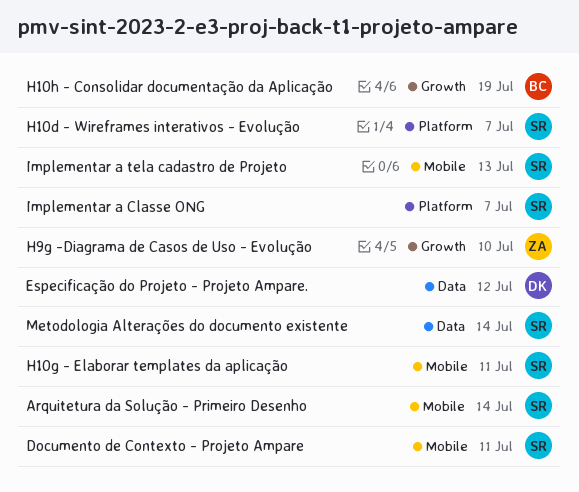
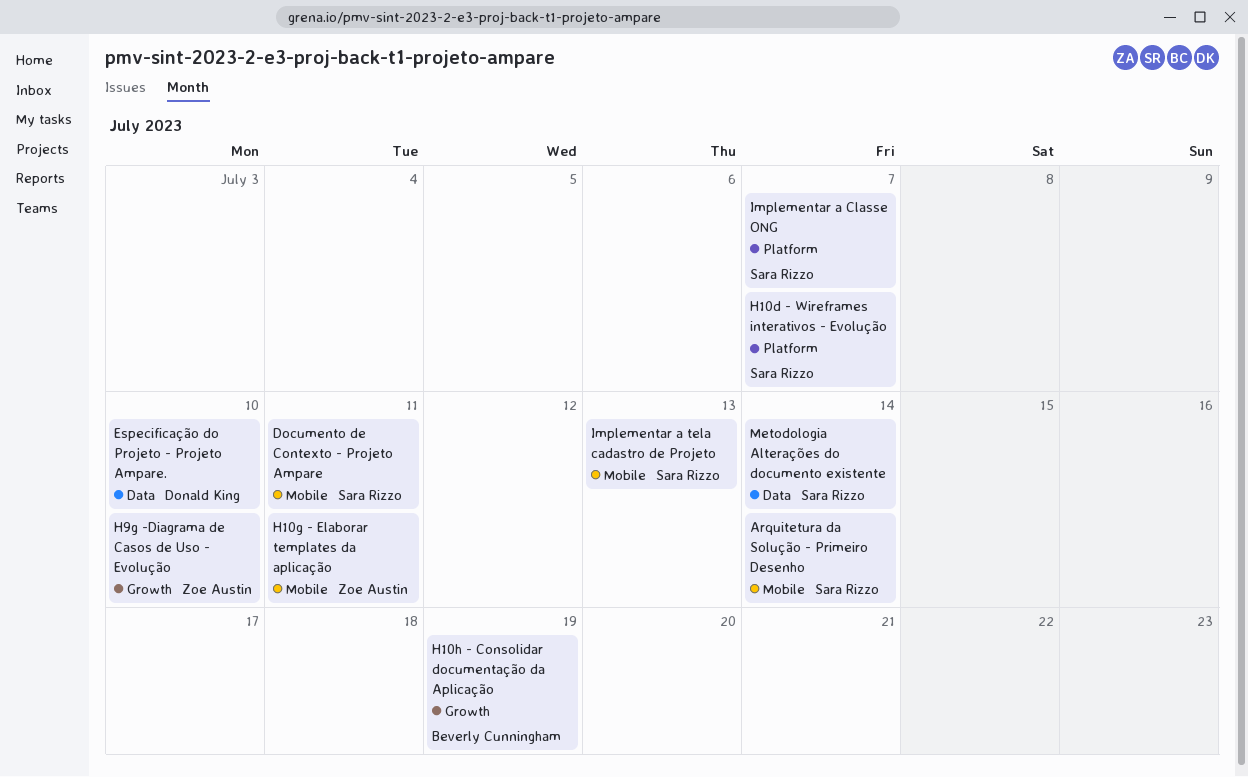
Especificação do Projeto - Projeto Ampare., due: Jul 12 -> Jul 10
H10g - Elaborar templates da aplicação, owner: Sara Rizzo -> Zoe Austin

